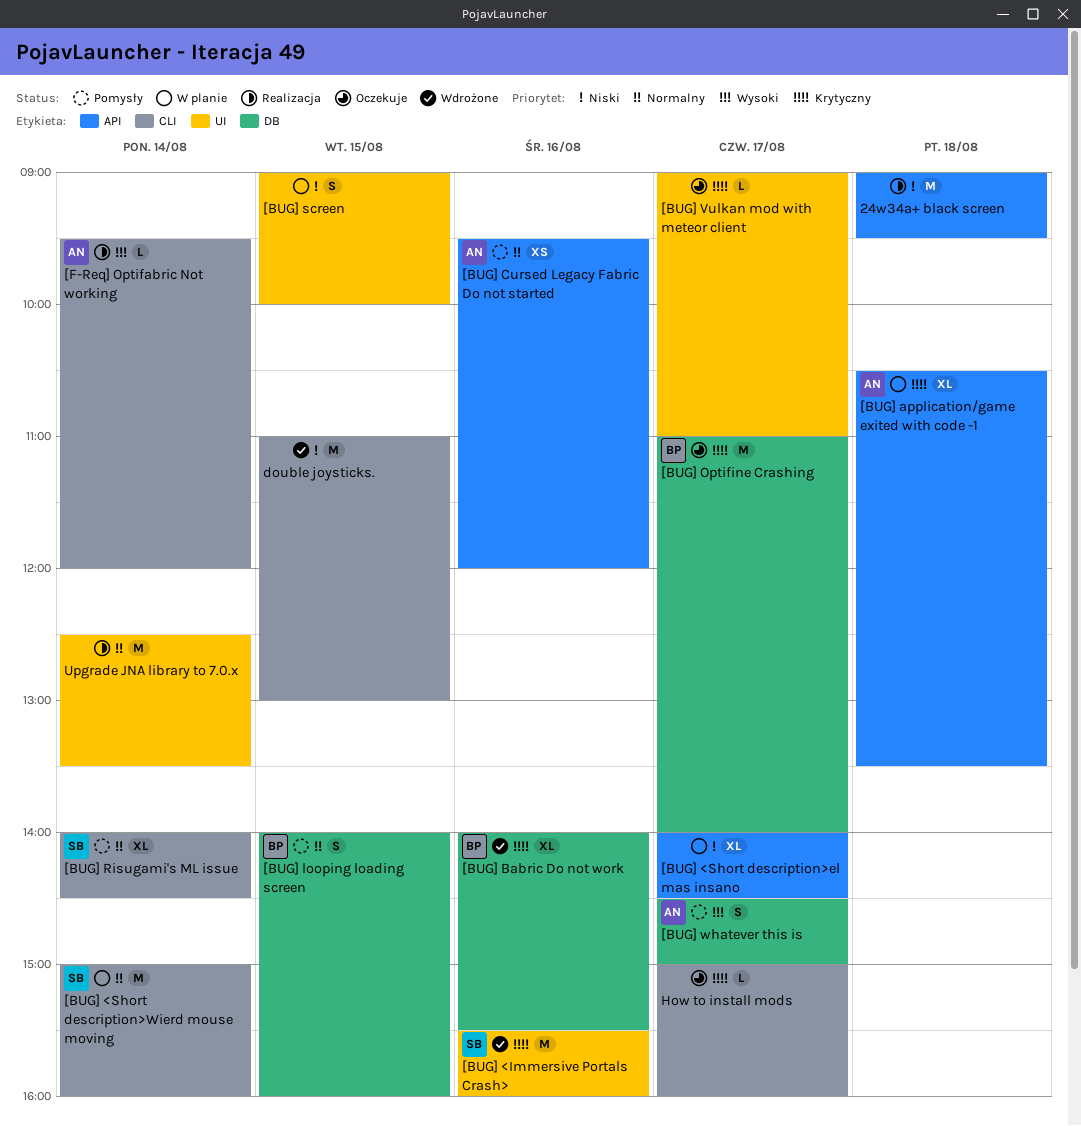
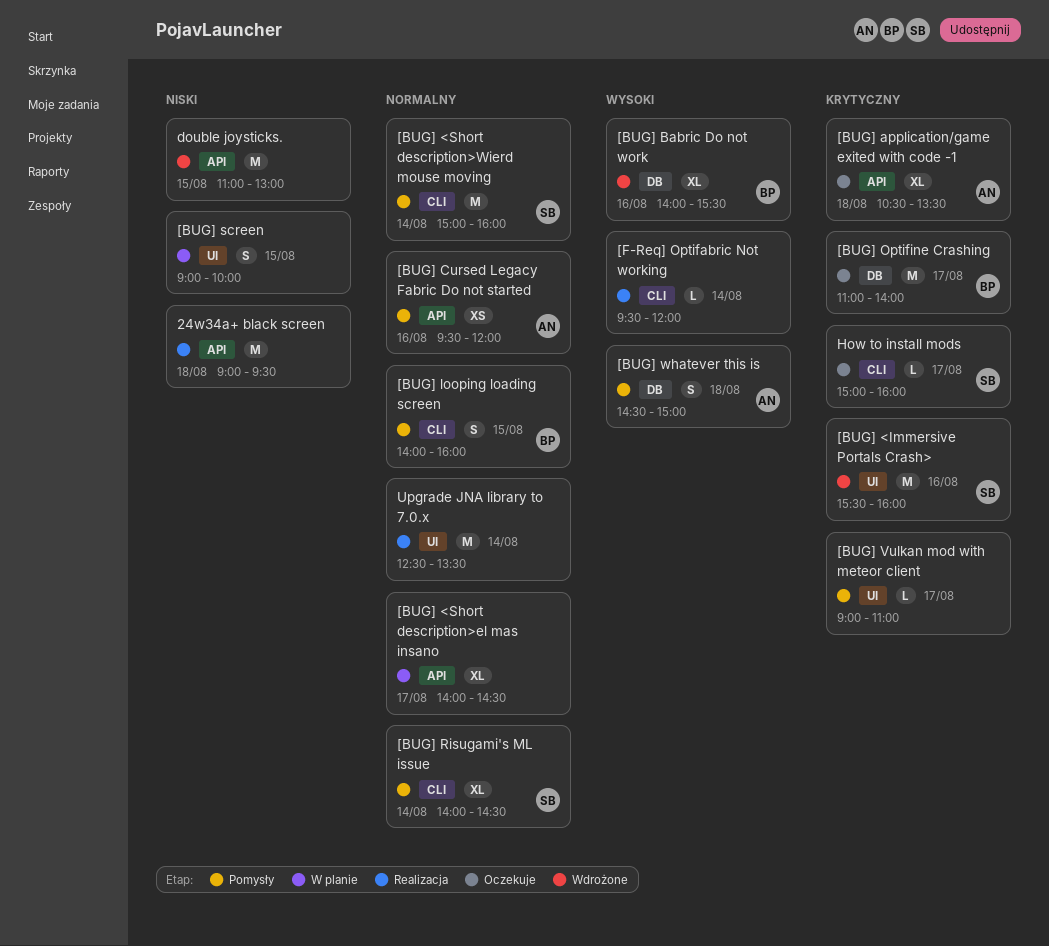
[BUG] <Short description>el mas insano, priority: Niski -> Normalny
[BUG] <Short description>Wierd mouse moving, status: W planie -> Pomysły
[BUG] application/game exited with code -1, status: W planie -> Oczekuje
[BUG] Babric Do not work, priority: Krytyczny -> Wysoki
[BUG] looping loading screen, label: DB -> CLI
[BUG] Vulkan mod with meteor client, status: Oczekuje -> Pomysły
[BUG] whatever this is, day: Aug 17 -> Aug 18
[F-Req] Optifabric Not working, owner: AN -> none
double joysticks., label: CLI -> API
How to install mods, owner: none -> SB

